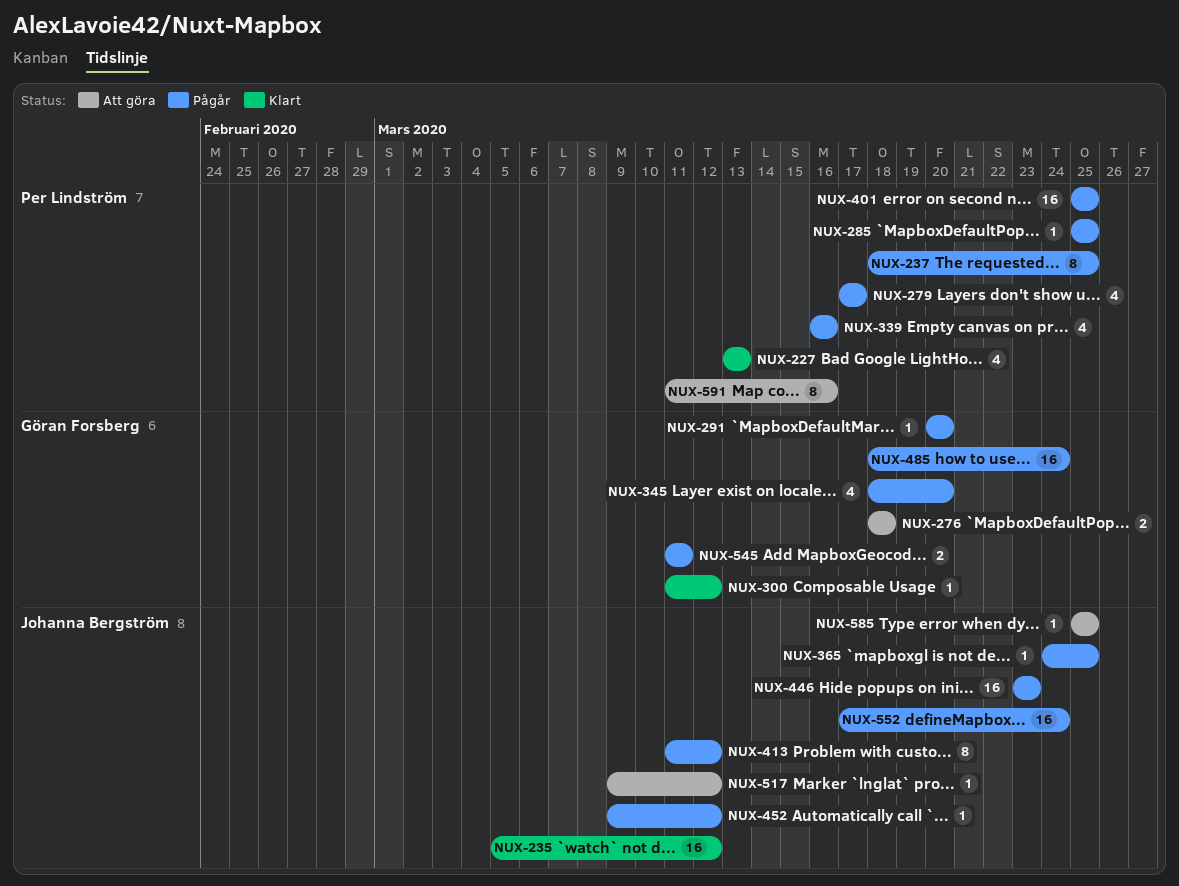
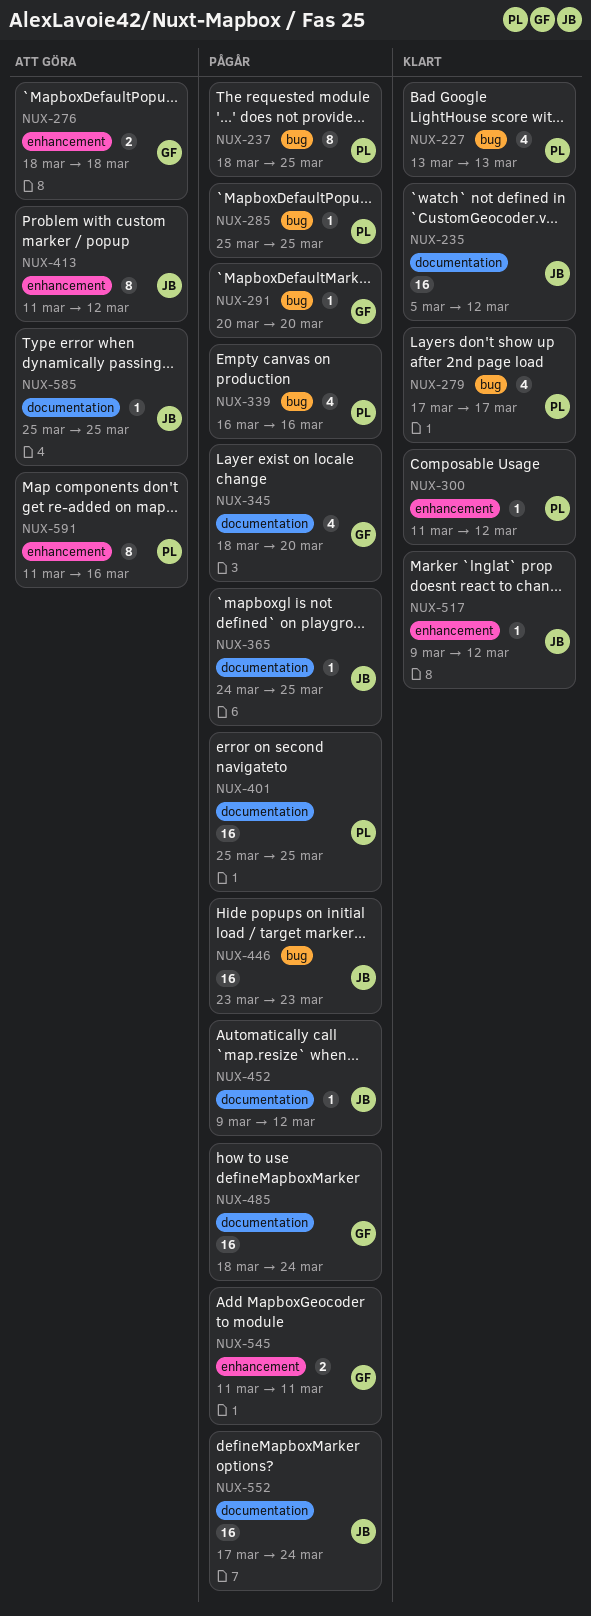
NUX-279, status: Pågår -> Klart
NUX-300, owner: Göran Forsberg -> Per Lindström
NUX-413, status: Pågår -> Att göra
NUX-517, status: Att göra -> Klart

